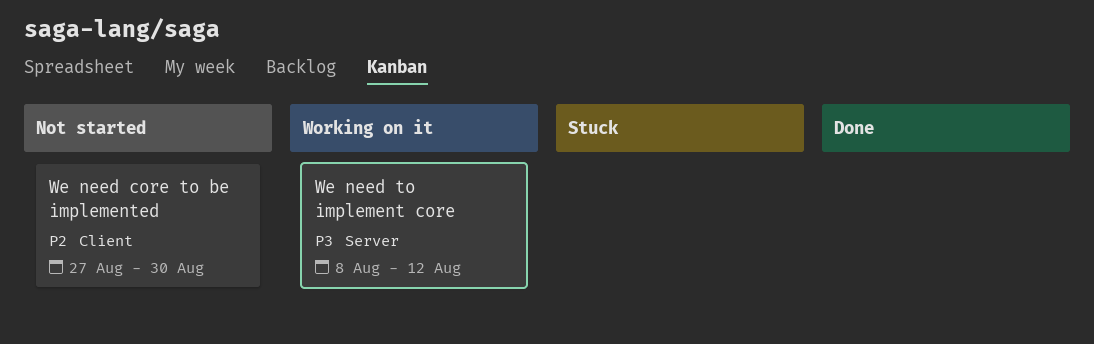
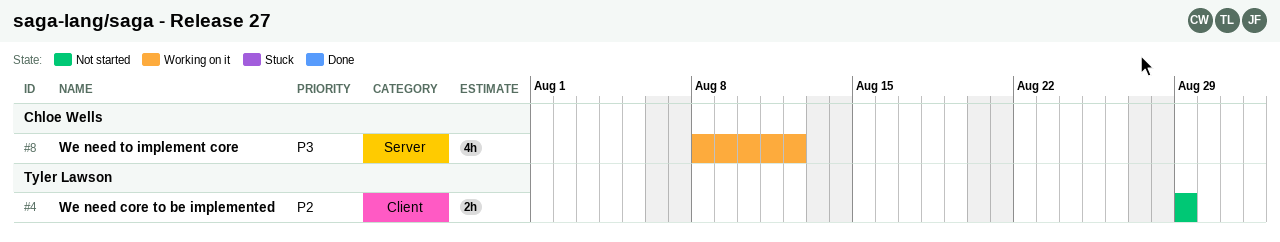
We need core to be implemented, start: Aug 27 -> Aug 29
We need core to be implemented, due: Aug 30 -> Aug 29

